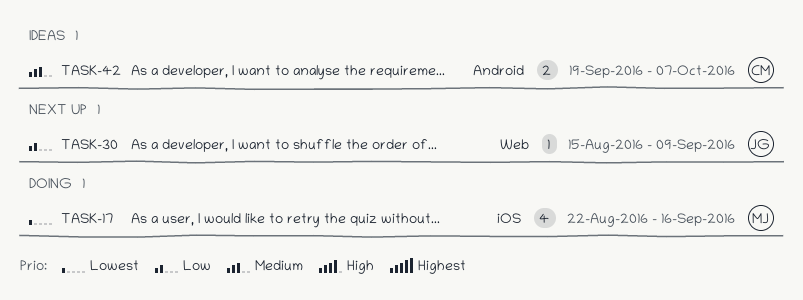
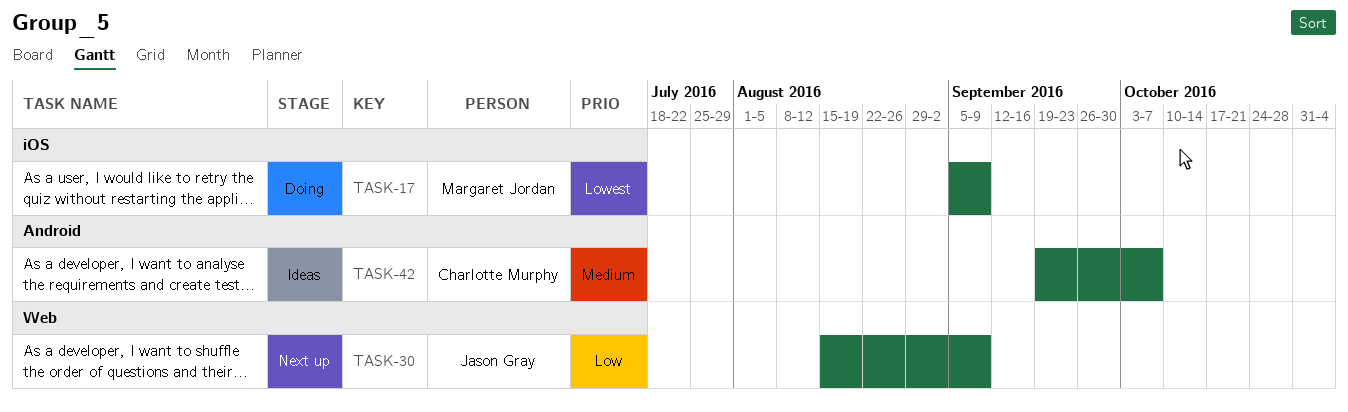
TASK-17, start: Aug 22 -> Sep 5
TASK-17, due: Sep 16 -> Sep 9

